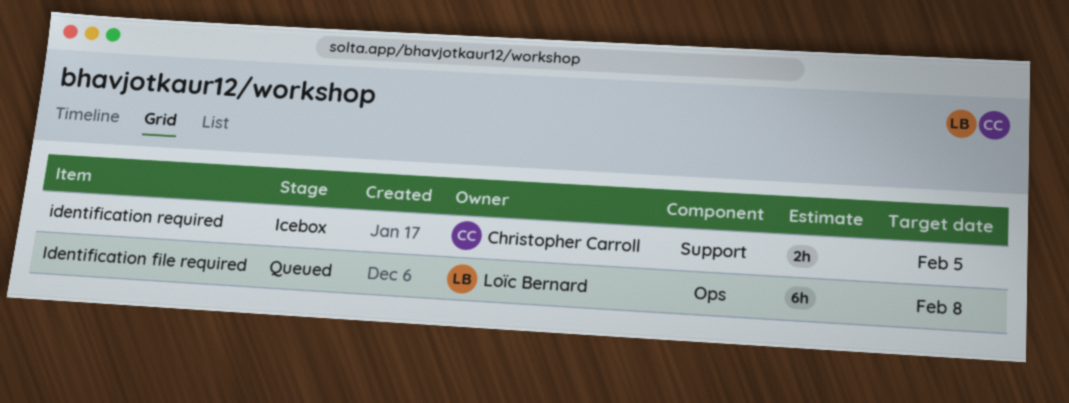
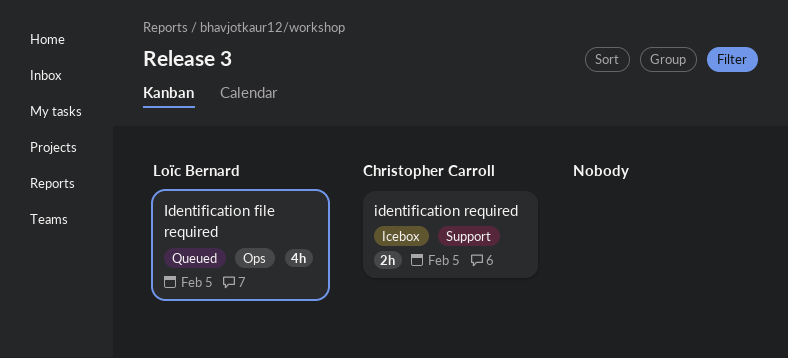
Identification file required, estimate: 6h -> 4h
Identification file required, due: Feb 8 -> Feb 5

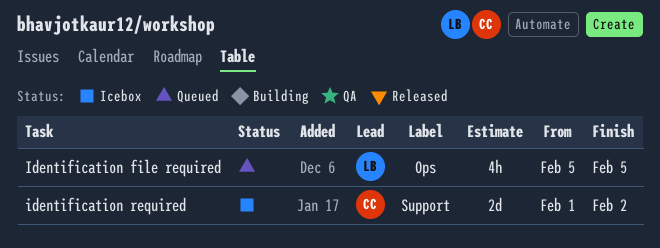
identification required, estimate: 2h -> 2d
identification required, due: Feb 5 -> Feb 2

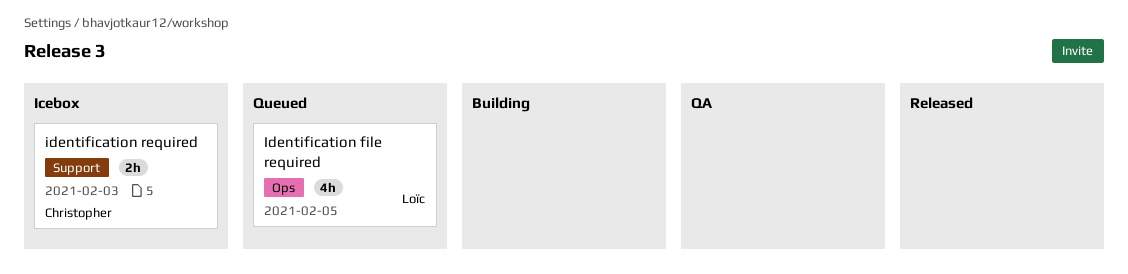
identification required, estimate: 2d -> 2h
identification required, due: Feb 2 -> Feb 3

